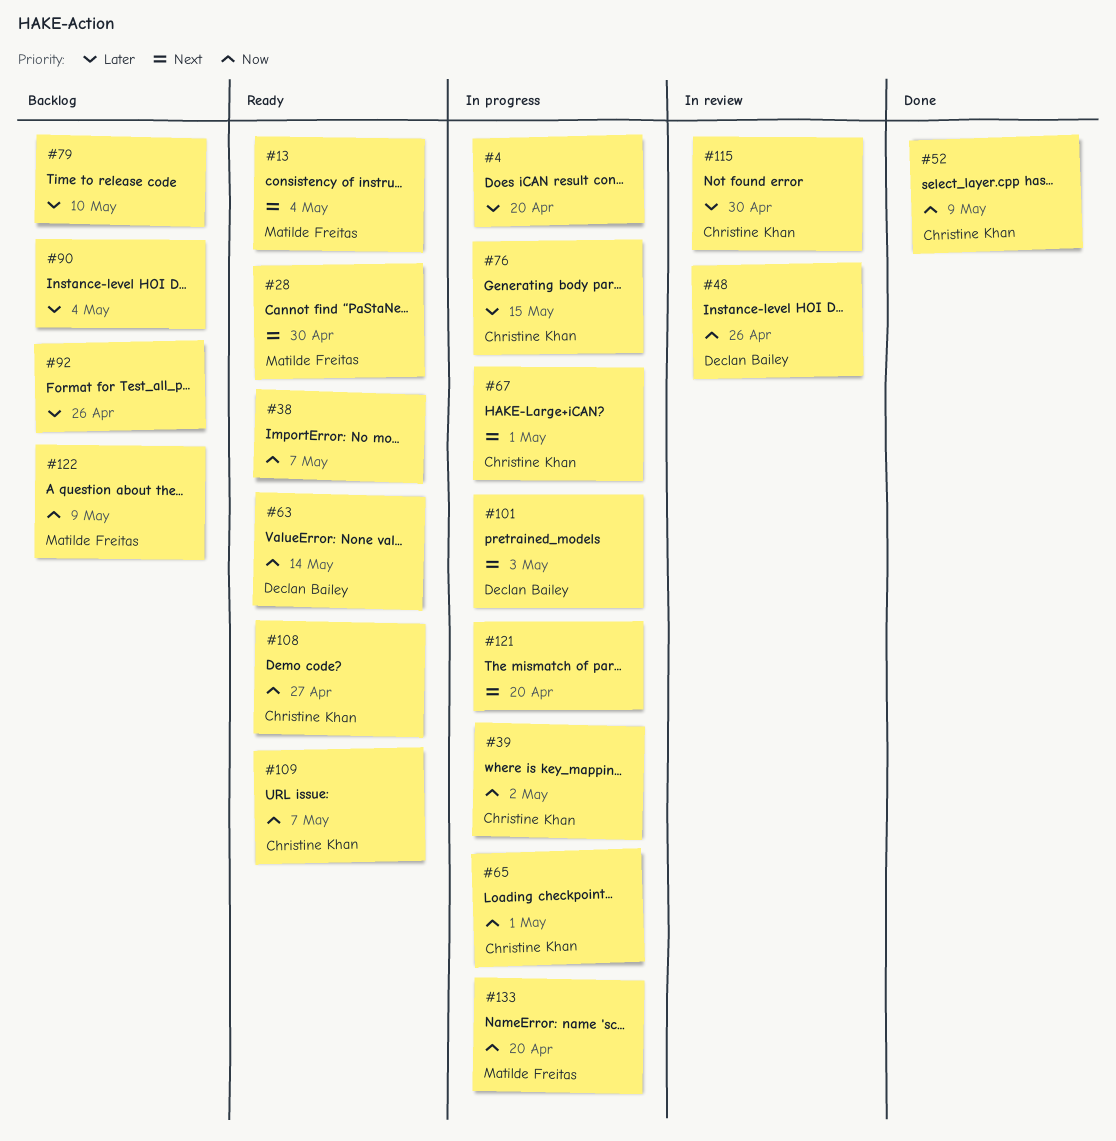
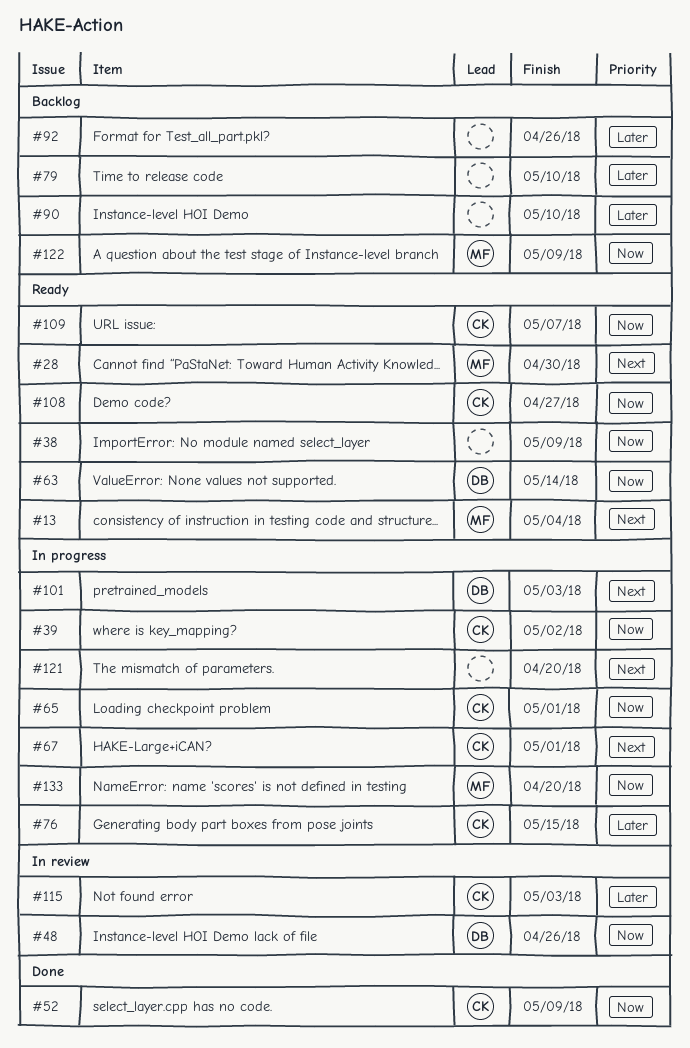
#4: present -> none
#38, due: May 7 -> May 9
#90, due: May 4 -> May 10
#115, due: Apr 30 -> May 3

